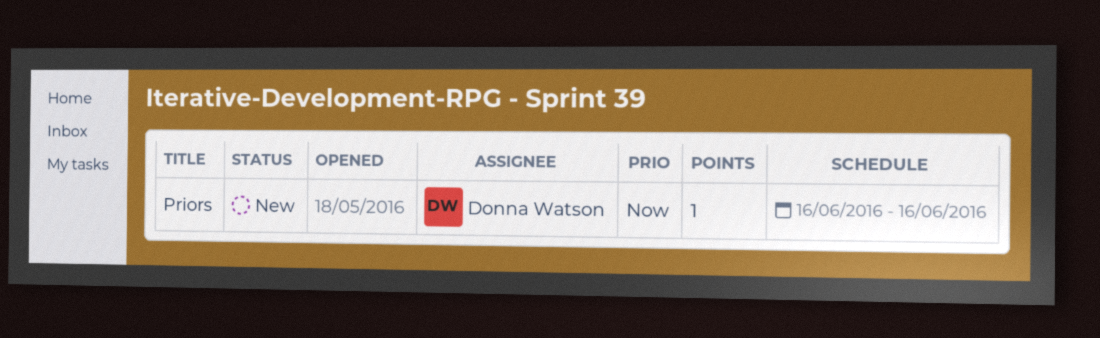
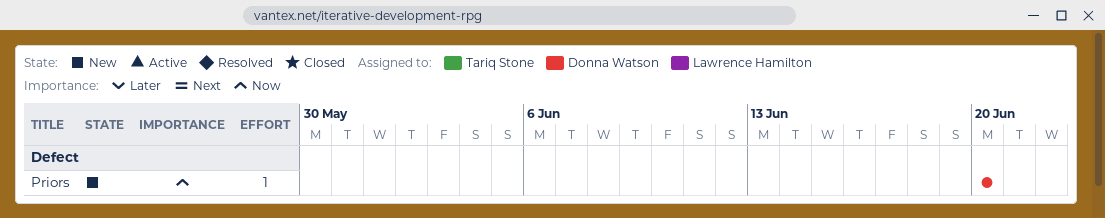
Priors, start: Jun 16 -> Jun 20
Priors, due: Jun 16 -> Jun 20

